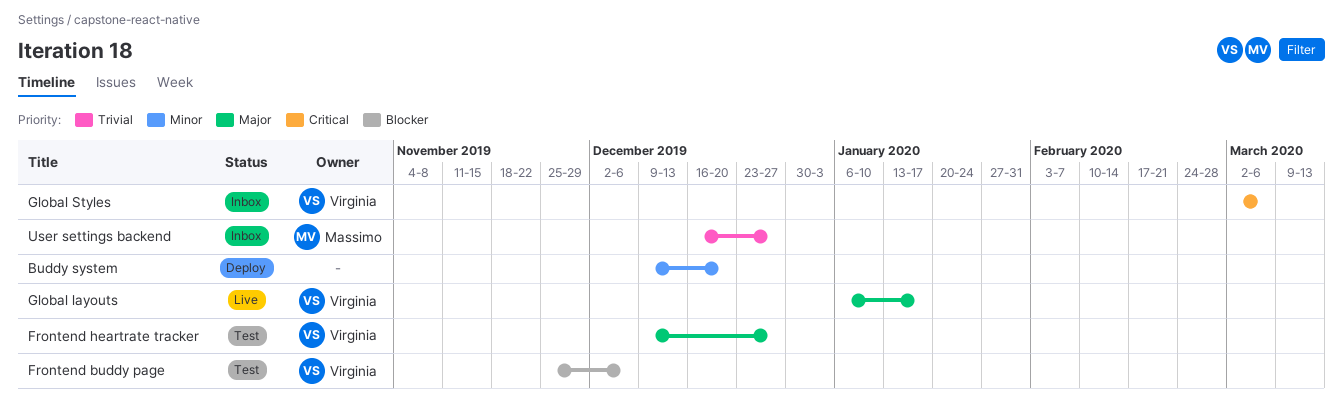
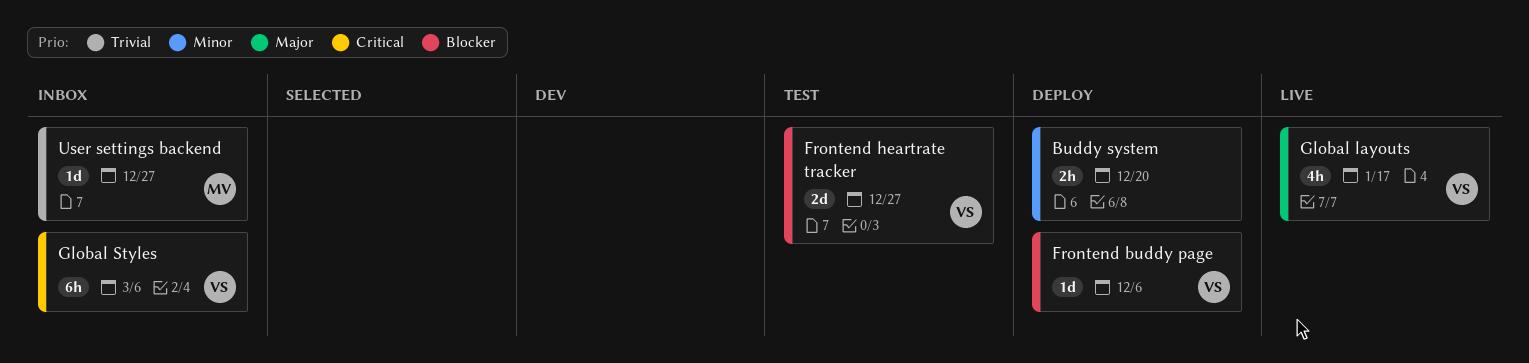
Frontend buddy page, status: Test -> Deploy
Frontend heartrate tracker, priority: Major -> Blocker

